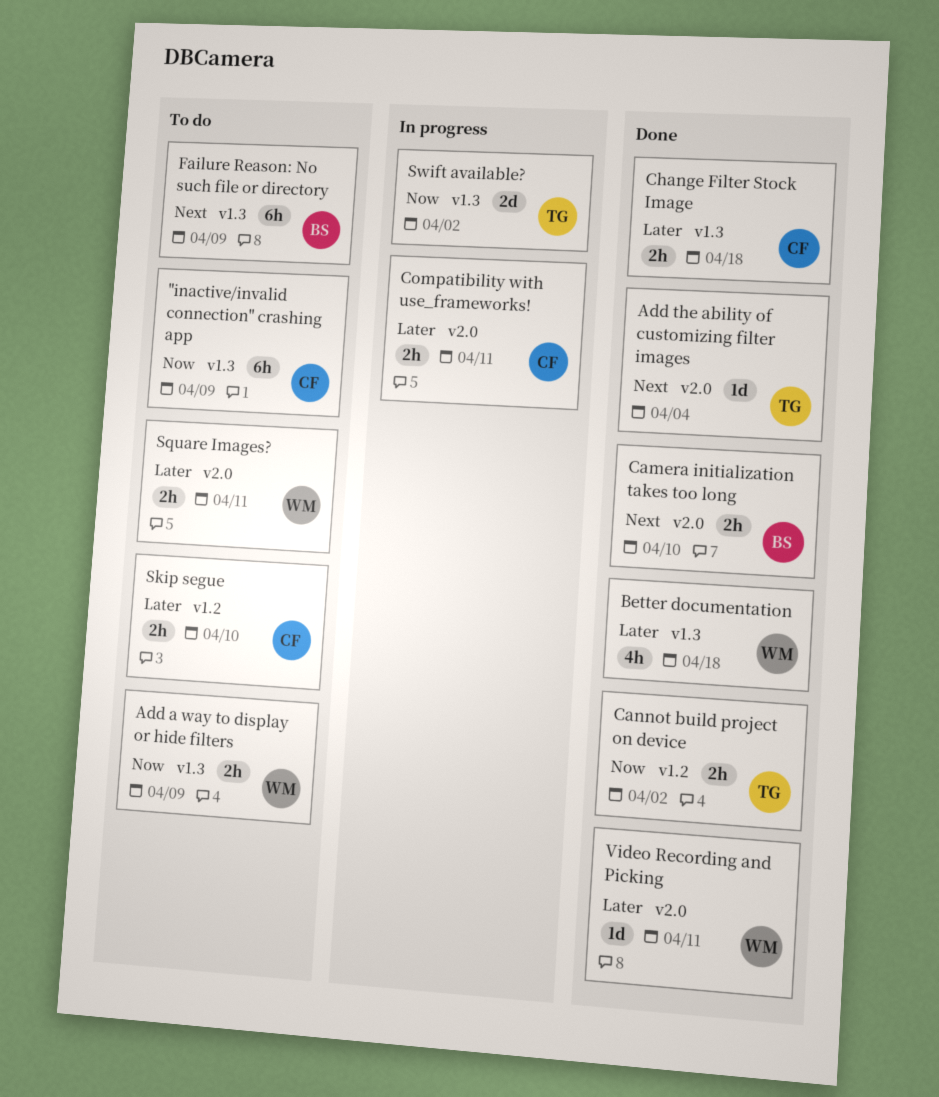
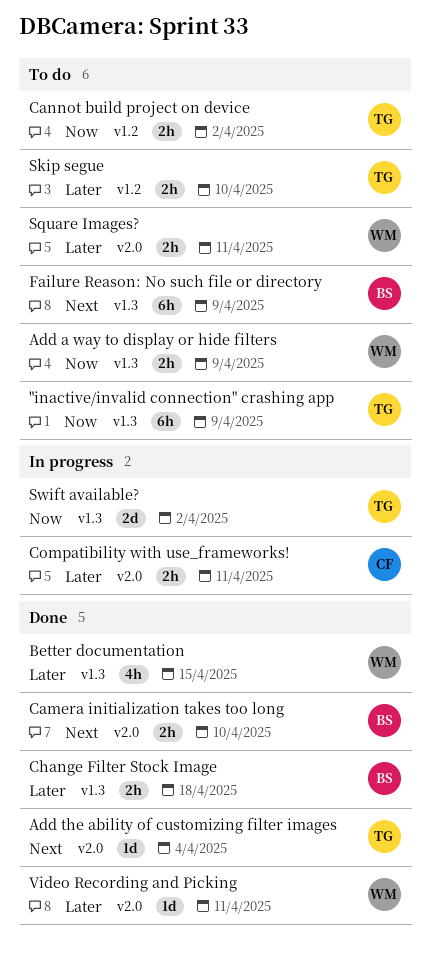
"inactive/invalid connection" crashing app, owner: CF -> TG
Better documentation, due: Apr 18 -> Apr 15
Cannot build project on device, status: Done -> To do
Change Filter Stock Image, owner: CF -> BS
Skip segue, owner: CF -> TG

